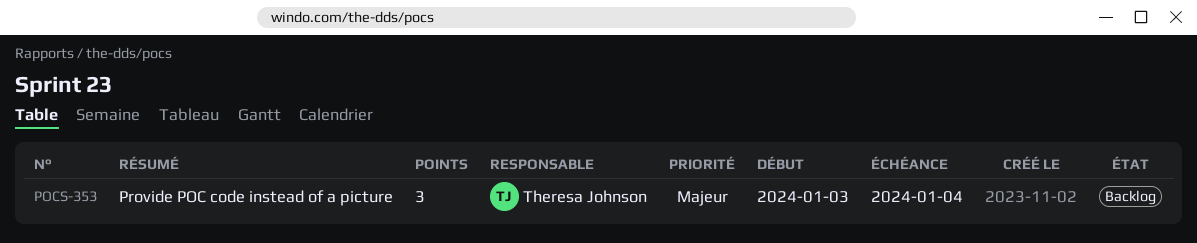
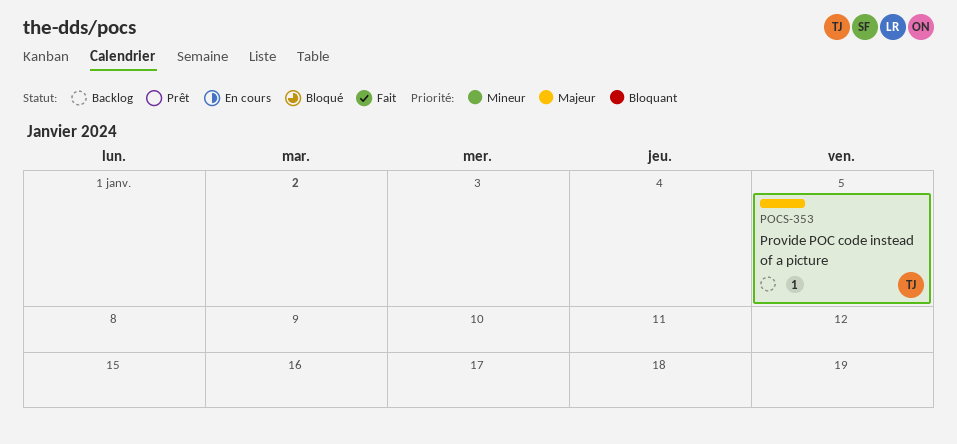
POCS-353, estimate: 3 -> 1
POCS-353, due: Jan 4 -> Jan 5

